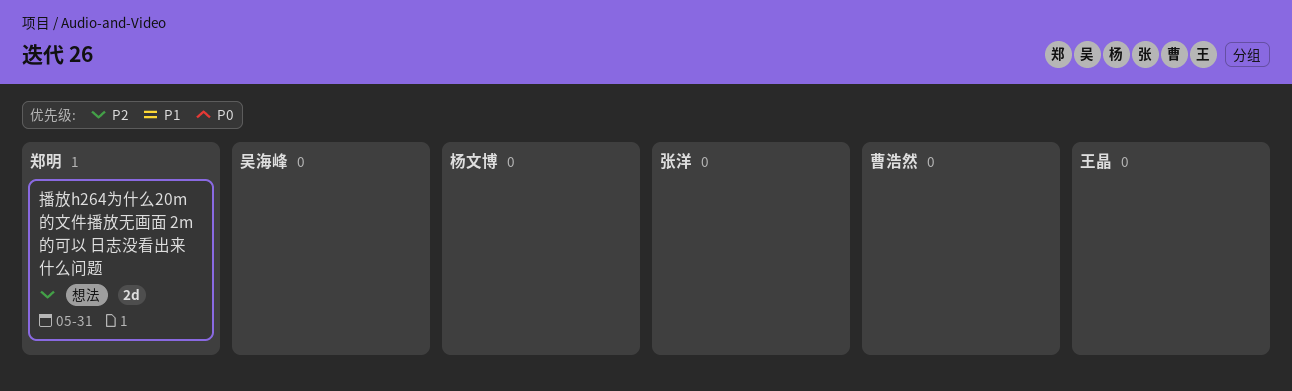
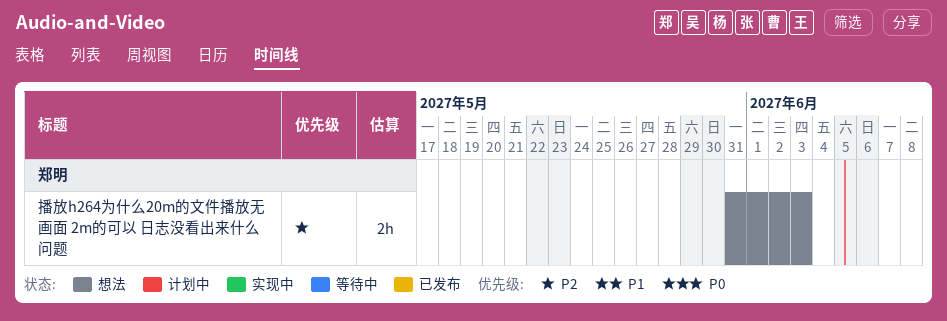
播放h264为什么20m的文件播放无画面 2m的可以 日志没看出来什么问题, estimate: 2d -> 2h
播放h264为什么20m的文件播放无画面 2m的可以 日志没看出来什么问题, due: May 31 -> Jun 3

